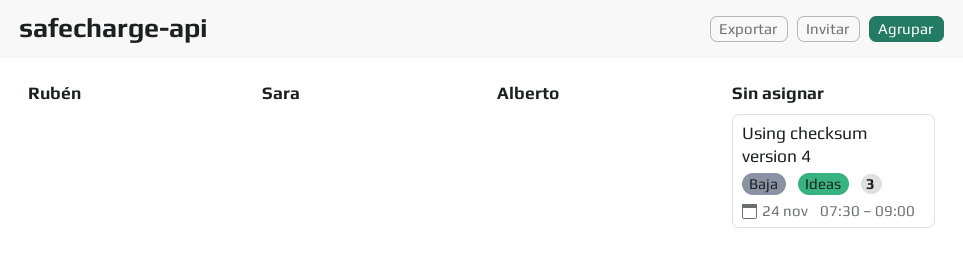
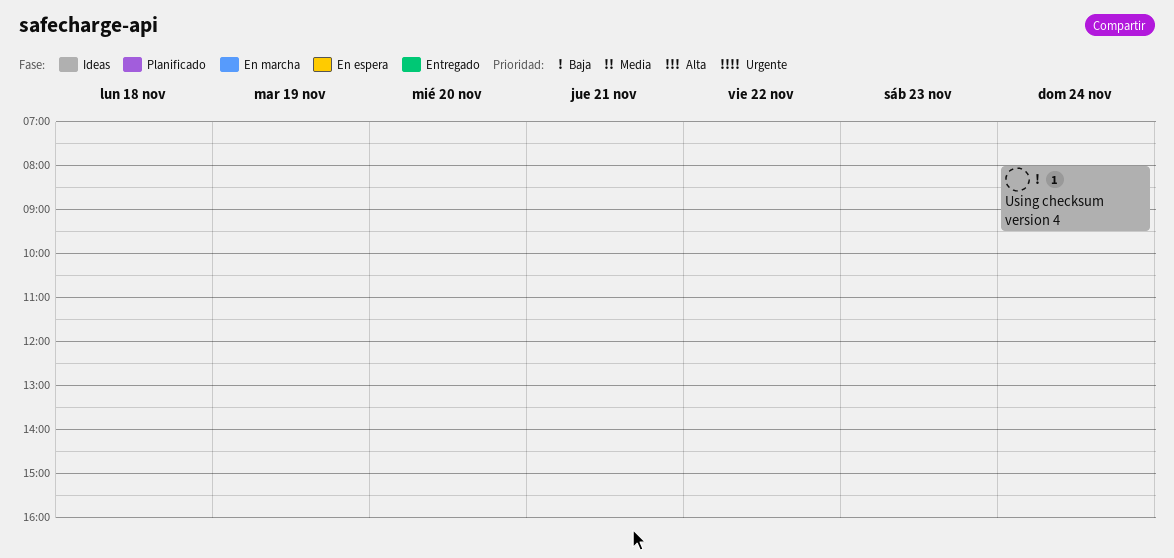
Using checksum version 4, estimate: 3 -> 1
Using checksum version 4, begins: 07:30 -> 08:00
Using checksum version 4, ends: 09:00 -> 09:30

